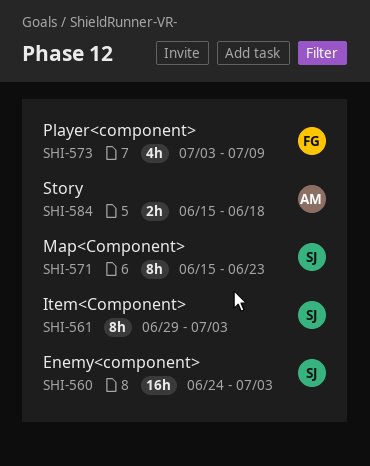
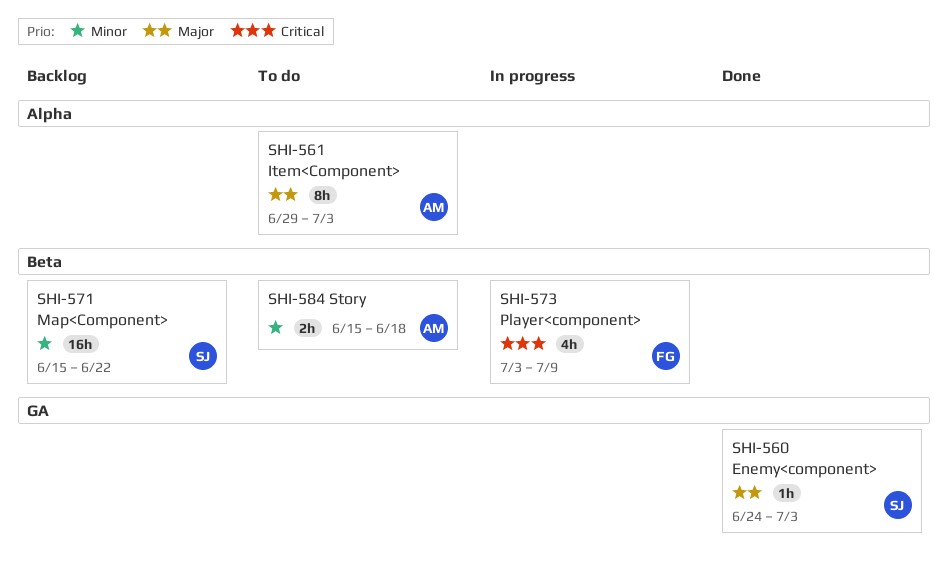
SHI-560, estimate: 16h -> 1h
SHI-561, owner: SJ -> AM
SHI-571, estimate: 8h -> 16h
SHI-571, due: Jun 23 -> Jun 22

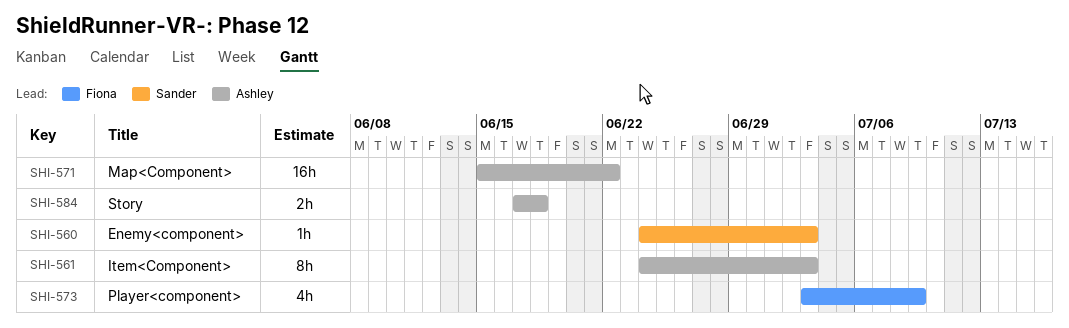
SHI-561, start: Jun 29 -> Jun 24
SHI-571, owner: Sander -> Ashley
SHI-584, start: Jun 15 -> Jun 17

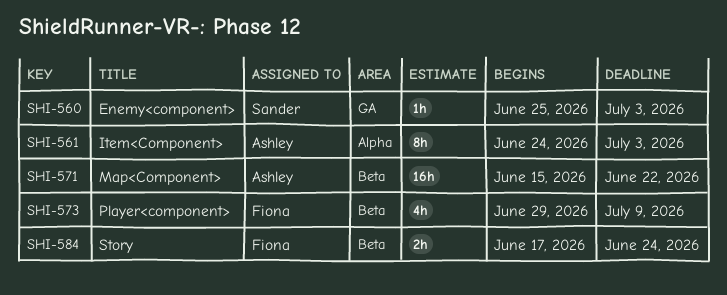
SHI-560, start: Jun 24 -> Jun 25
SHI-573, start: Jul 3 -> Jun 29
SHI-584, owner: Ashley -> Fiona
SHI-584, due: Jun 18 -> Jun 24

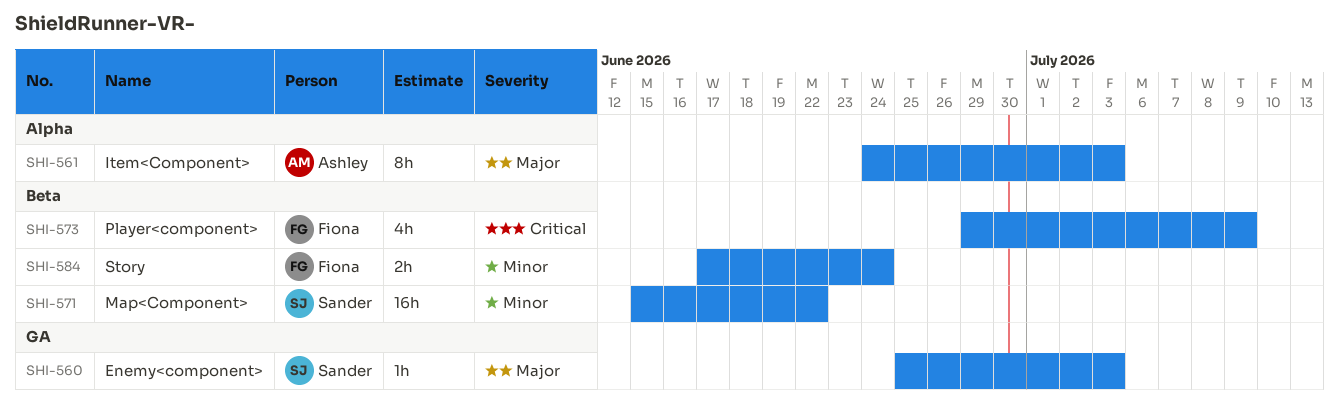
SHI-571, owner: Ashley -> Sander

